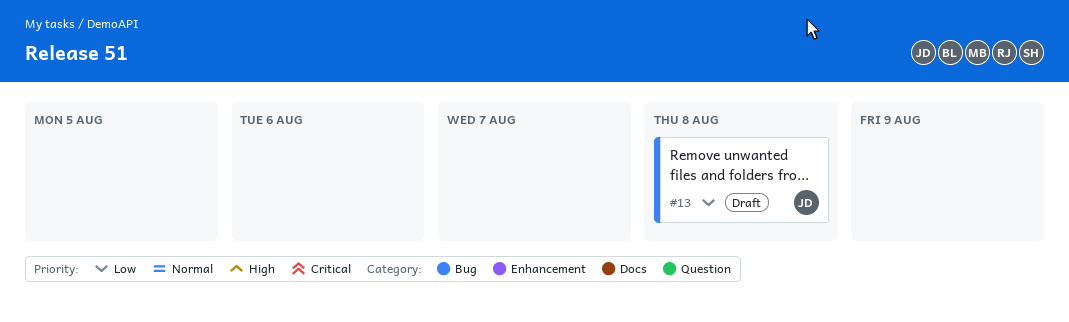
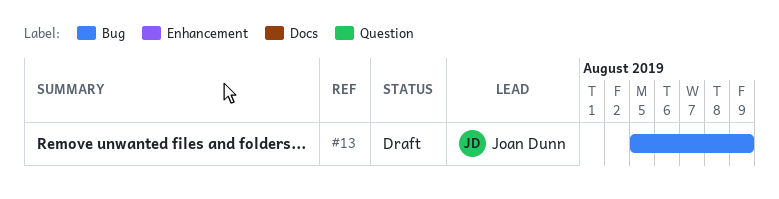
#13, due: Aug 8 -> Aug 9

